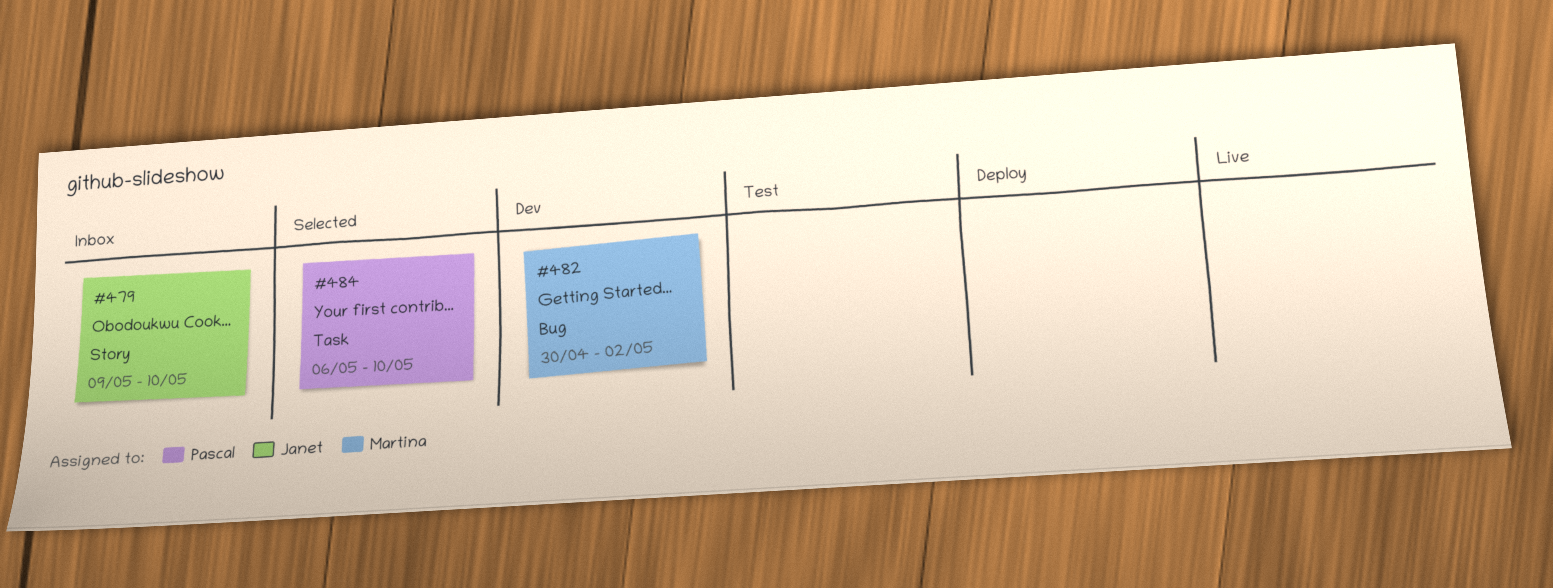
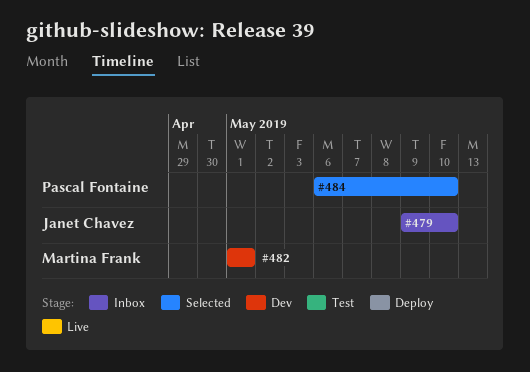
#482, start: Apr 30 -> May 1
#482, due: May 2 -> May 1

